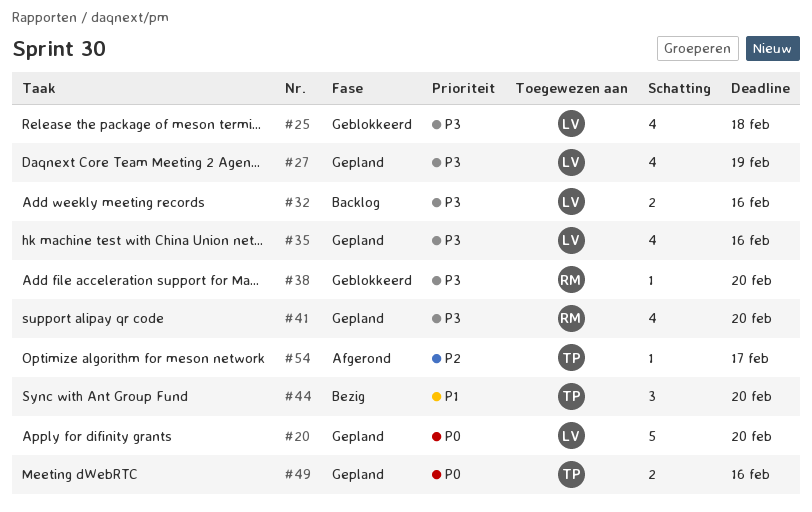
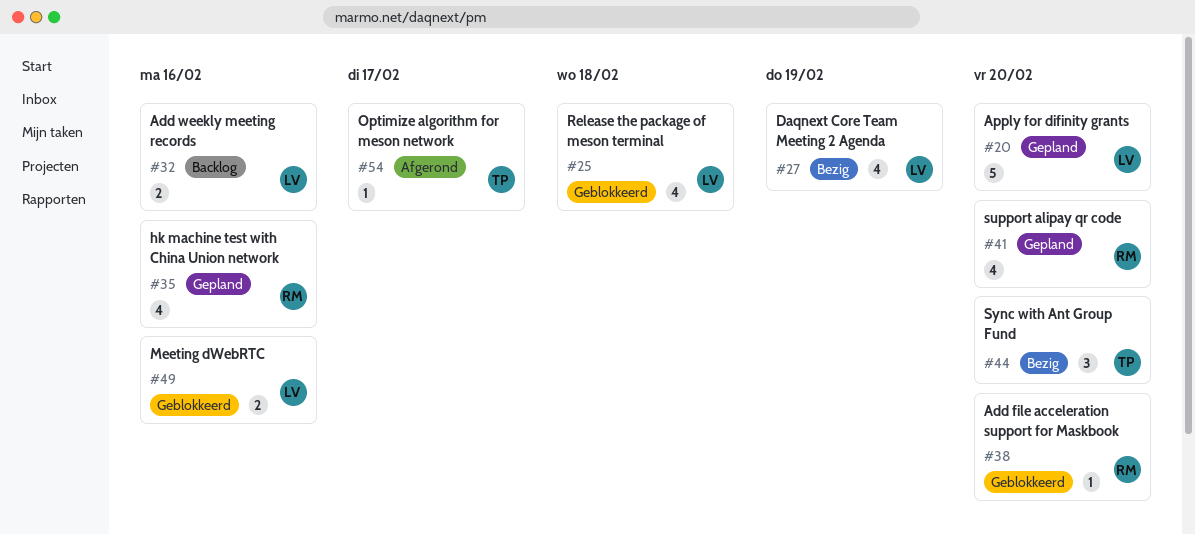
#27, status: Gepland -> Bezig
#35, owner: LV -> RM
#49, status: Gepland -> Geblokkeerd
#49, owner: TP -> LV

